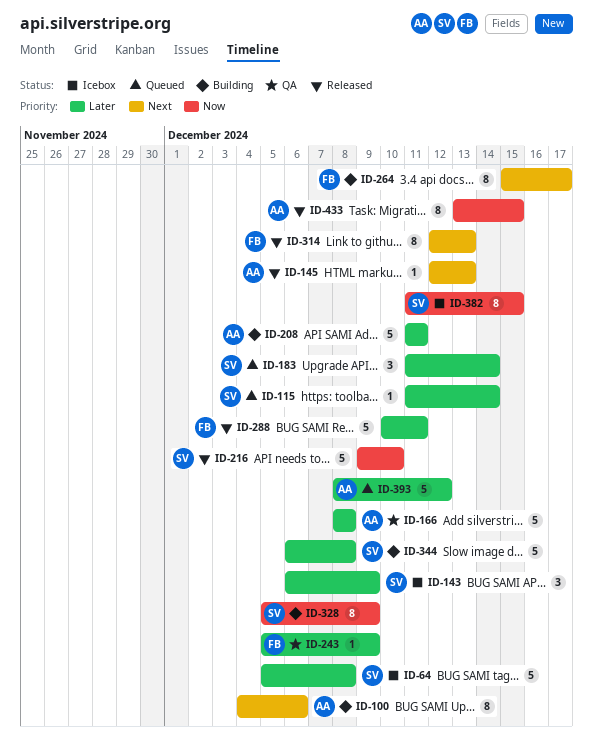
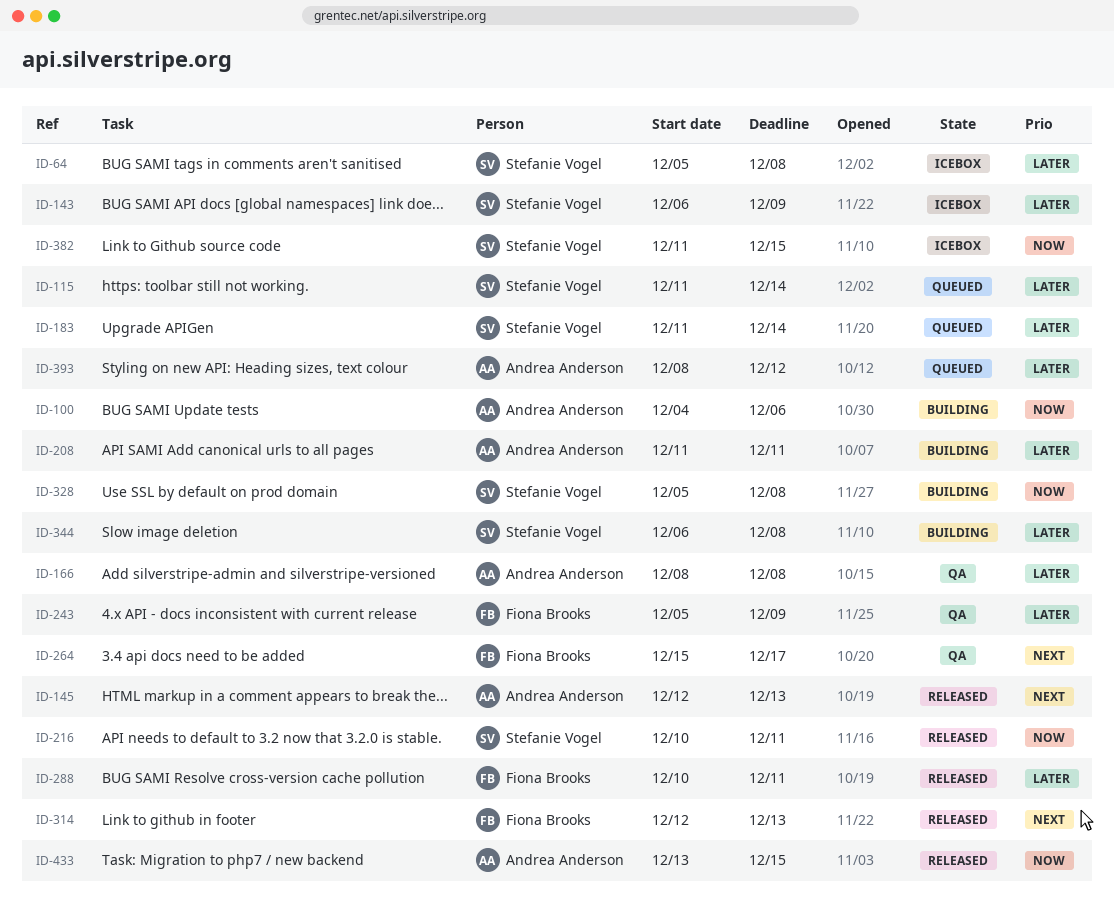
ID-100, priority: Next -> Now
ID-216, start: Dec 9 -> Dec 10
ID-216, due: Dec 10 -> Dec 11
ID-264, status: Building -> QA
ID-328, due: Dec 9 -> Dec 8

